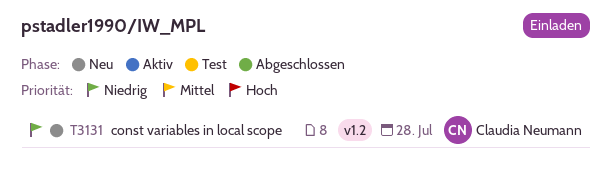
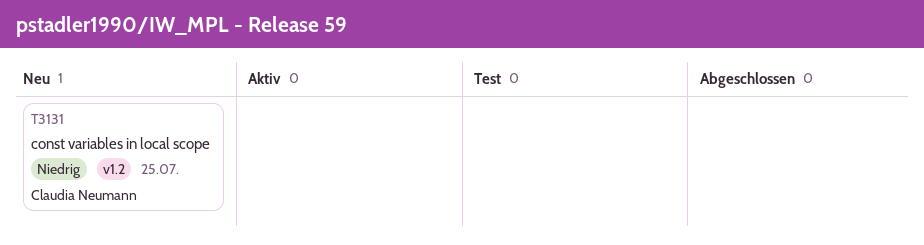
T3131, due: Jul 28 -> Jul 25

